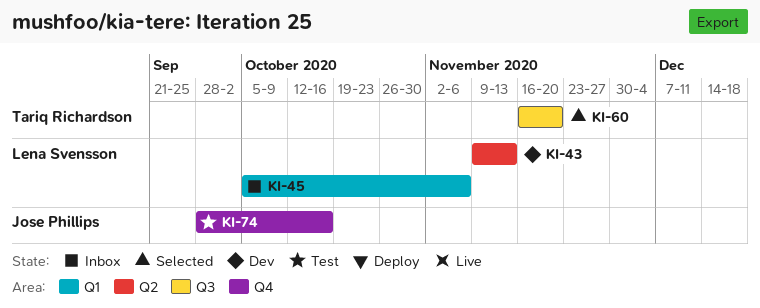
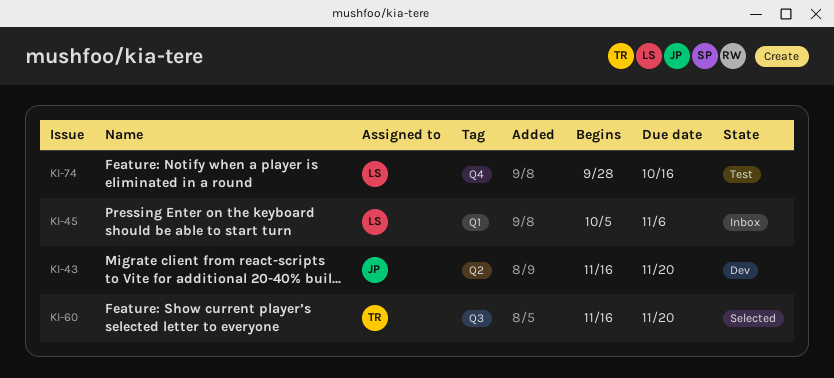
KI-43, owner: Lena Svensson -> Jose Phillips
KI-43, start: Nov 9 -> Nov 16
KI-43, due: Nov 13 -> Nov 20
KI-74, owner: Jose Phillips -> Lena Svensson

